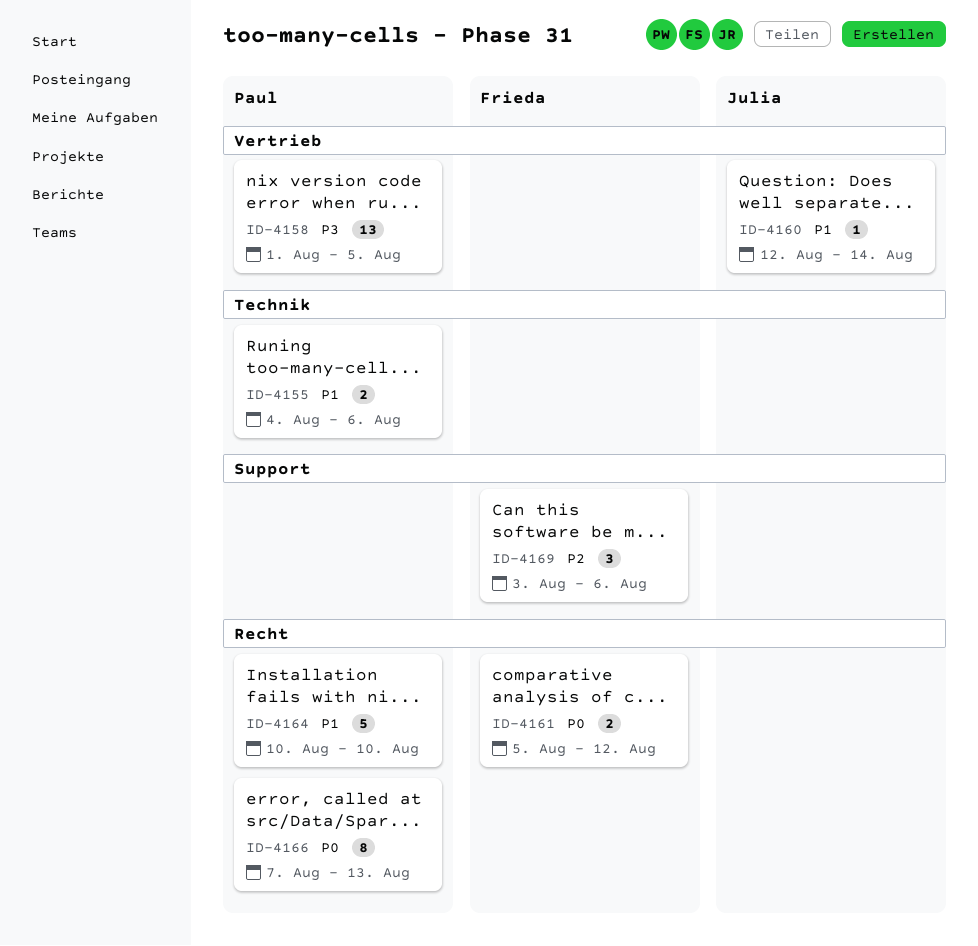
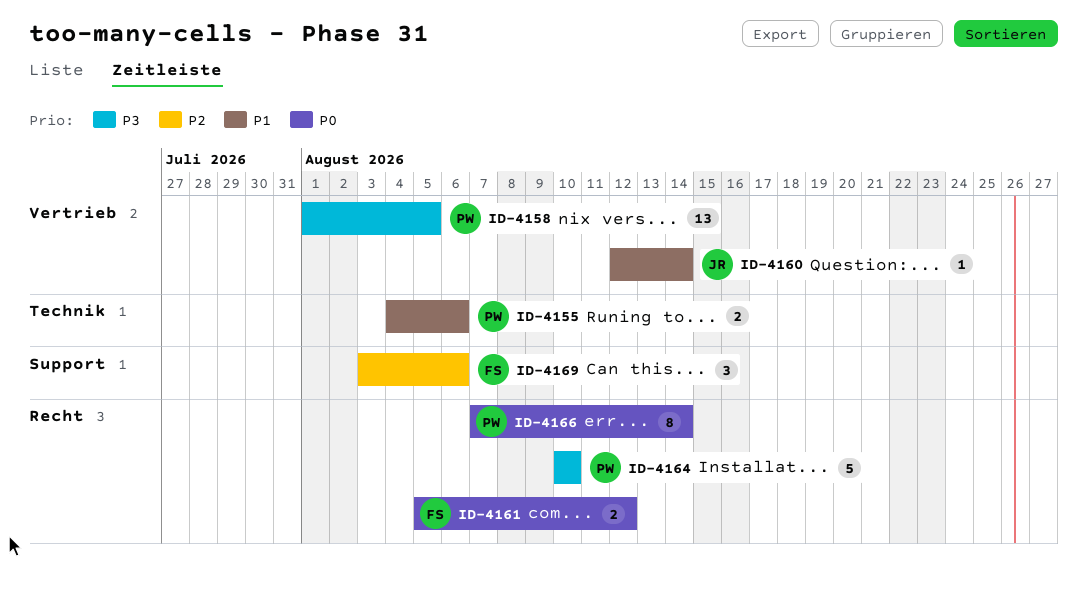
ID-4164, priority: P1 -> P3
ID-4166, due: Aug 13 -> Aug 14

